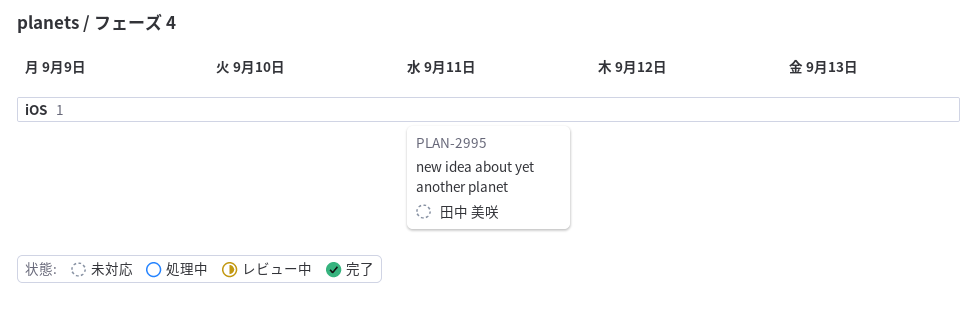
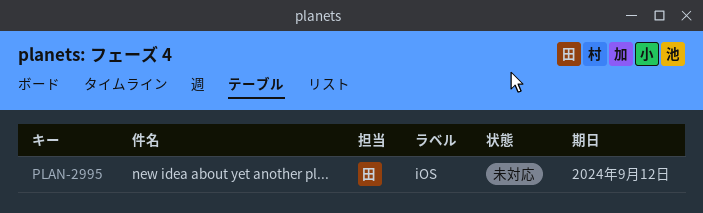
PLAN-2995, due: Sep 11 -> Sep 12

